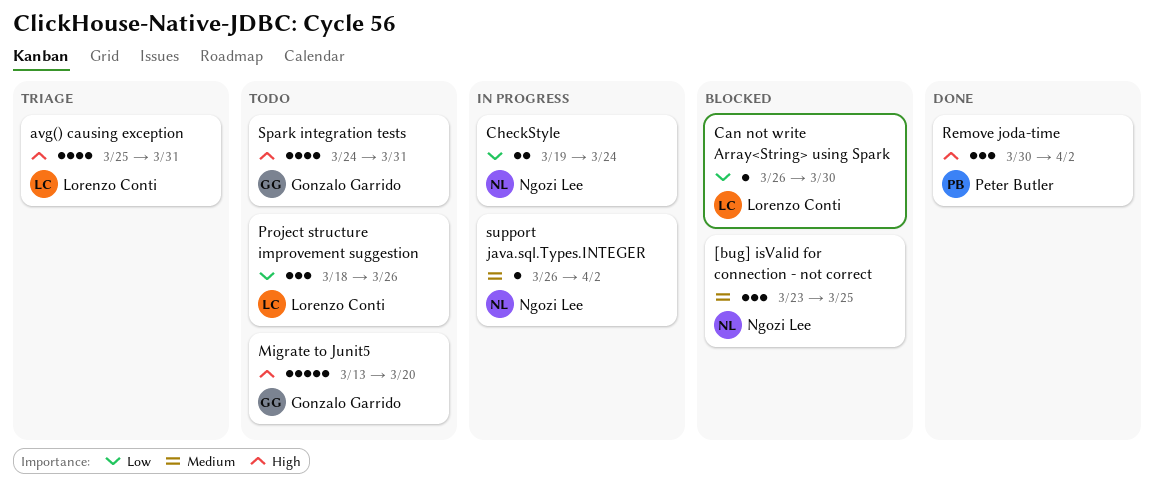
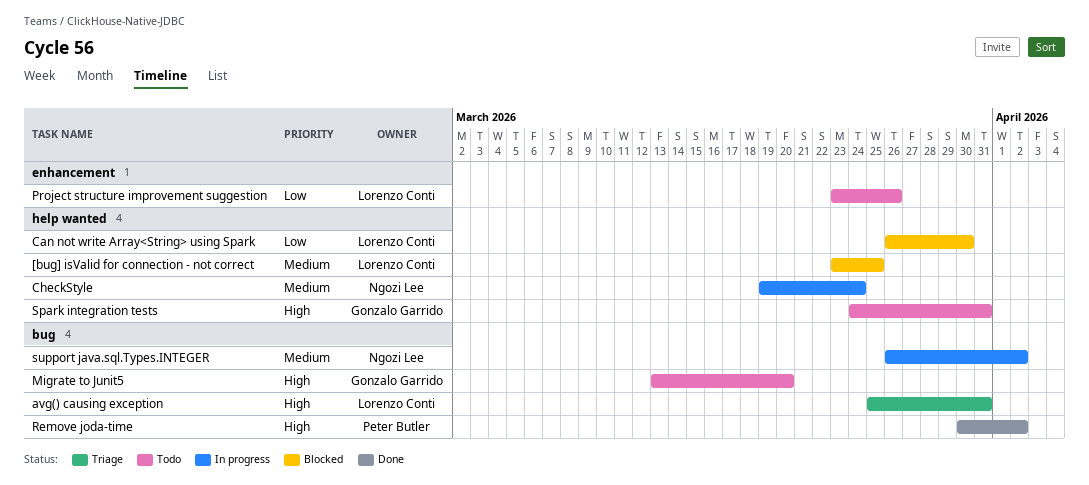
[bug] isValid for connection - not correct, owner: Ngozi Lee -> Lorenzo Conti
CheckStyle, priority: Low -> Medium
Project structure improvement suggestion, start: Mar 18 -> Mar 23

